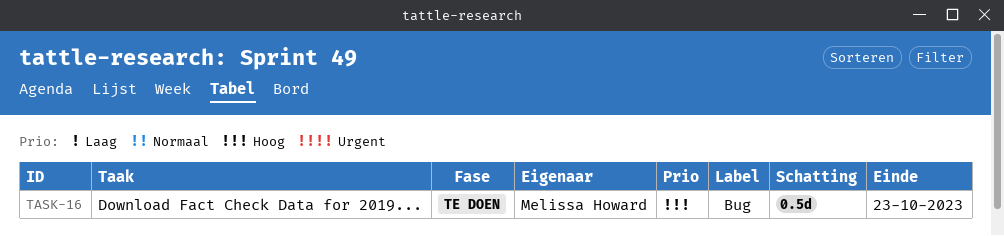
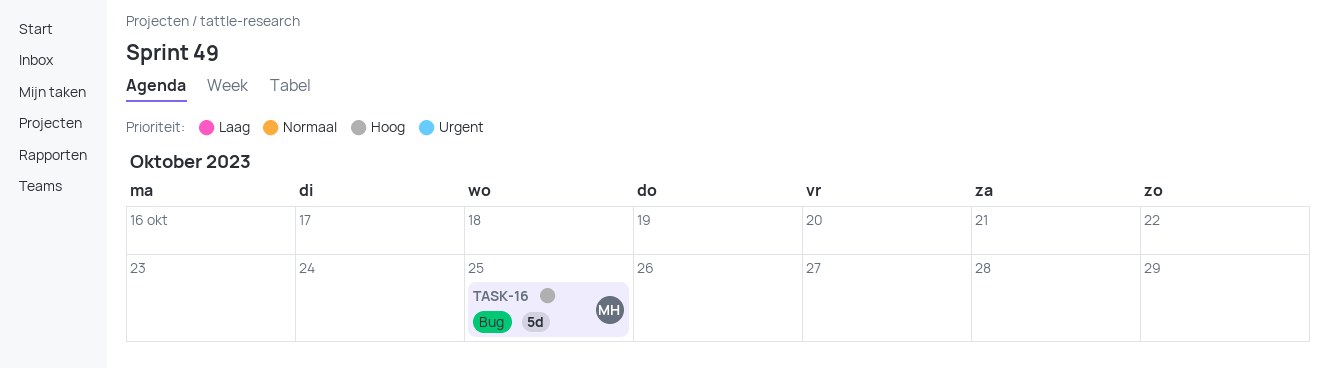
TASK-16, estimate: 0.5d -> 5d
TASK-16, due: Oct 23 -> Oct 25

